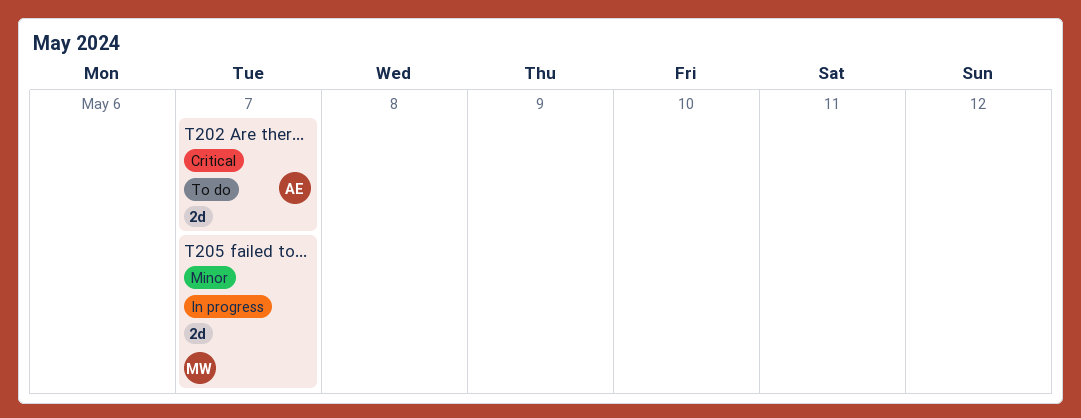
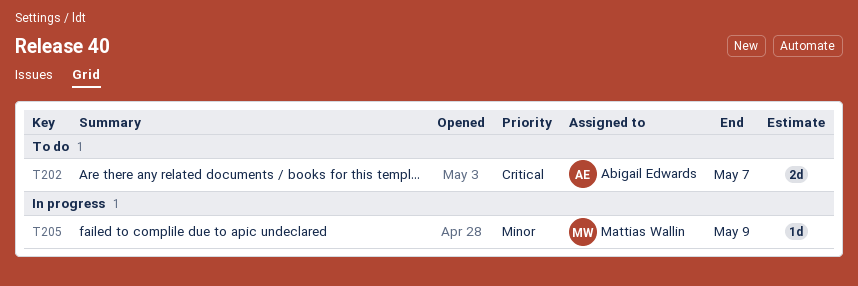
T205, estimate: 2d -> 1d
T205, due: May 7 -> May 9

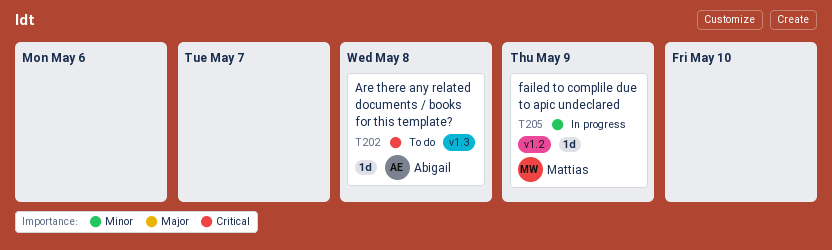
T202, estimate: 2d -> 1d
T202, due: May 7 -> May 8

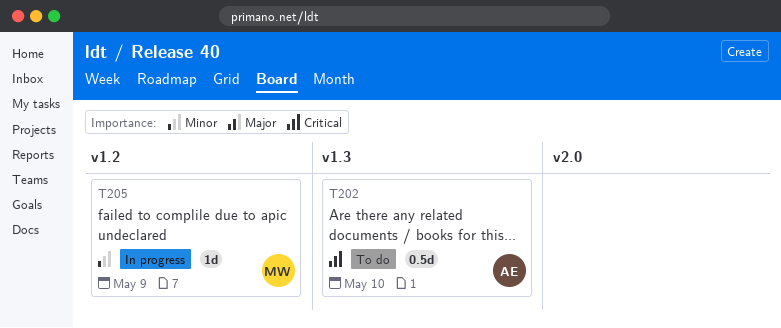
T202, estimate: 1d -> 0.5d
T202, due: May 8 -> May 10

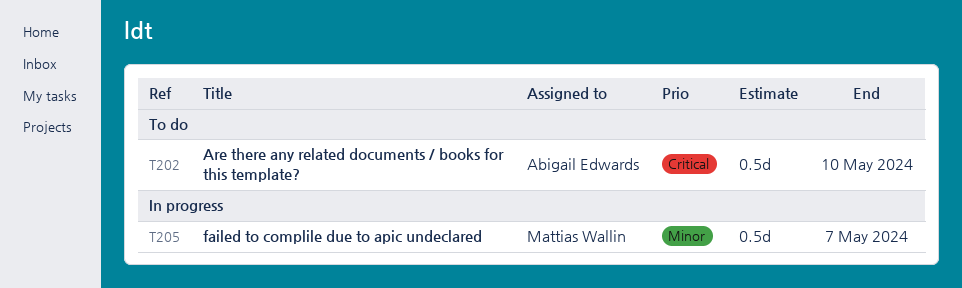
T205, estimate: 1d -> 0.5d
T205, due: May 9 -> May 7

